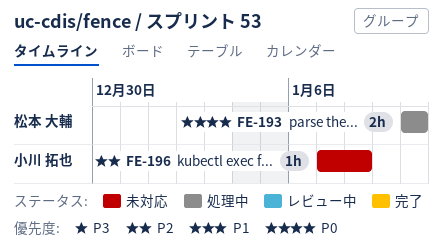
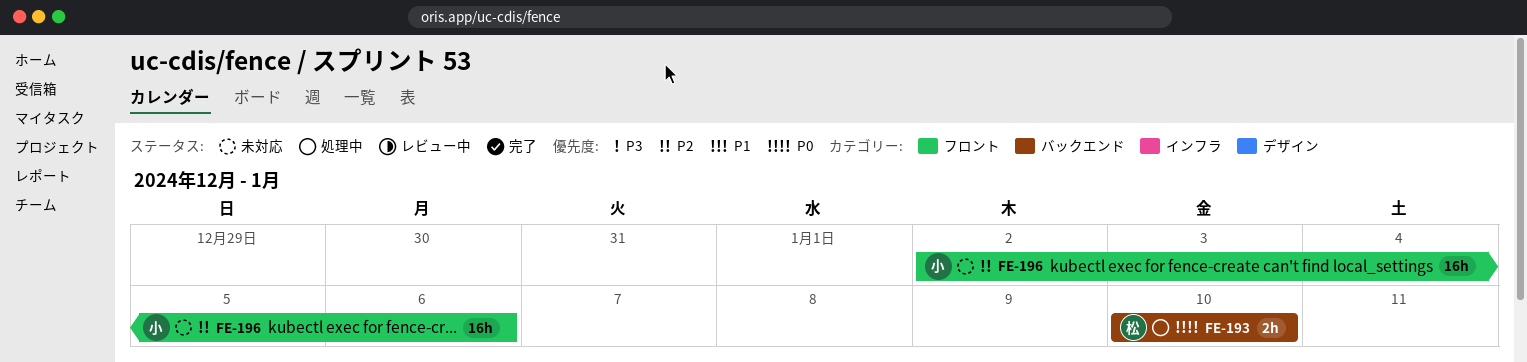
FE-196, estimate: 1h -> 16h
FE-196, start: Jan 7 -> Jan 2
FE-196, due: Jan 8 -> Jan 6

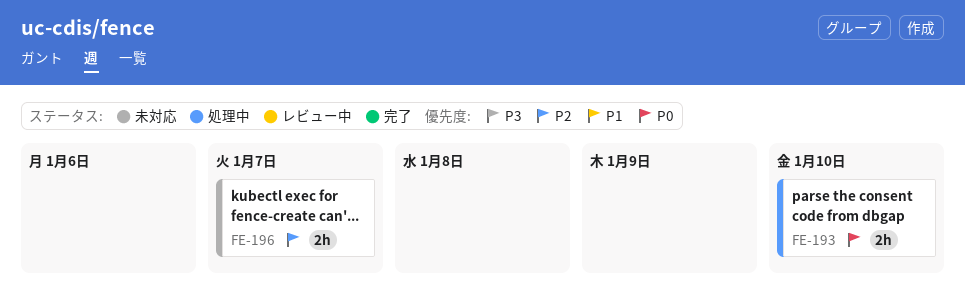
FE-196, estimate: 16h -> 2h
FE-196, due: Jan 6 -> Jan 7

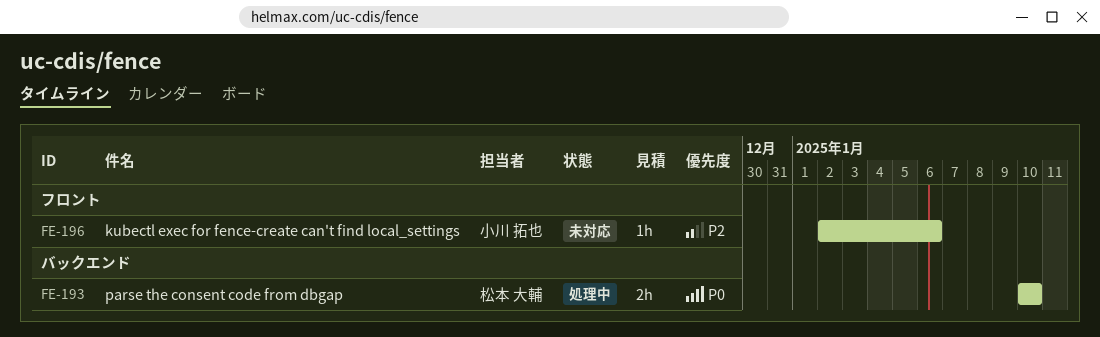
FE-196, estimate: 2h -> 1h
FE-196, due: Jan 7 -> Jan 6

